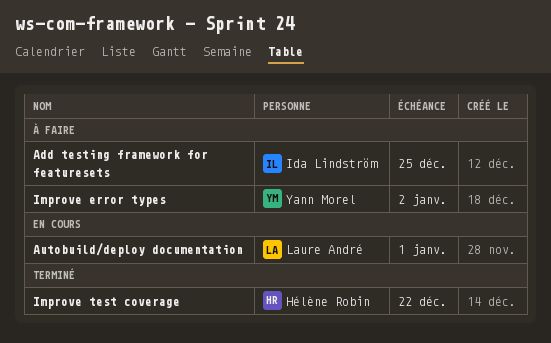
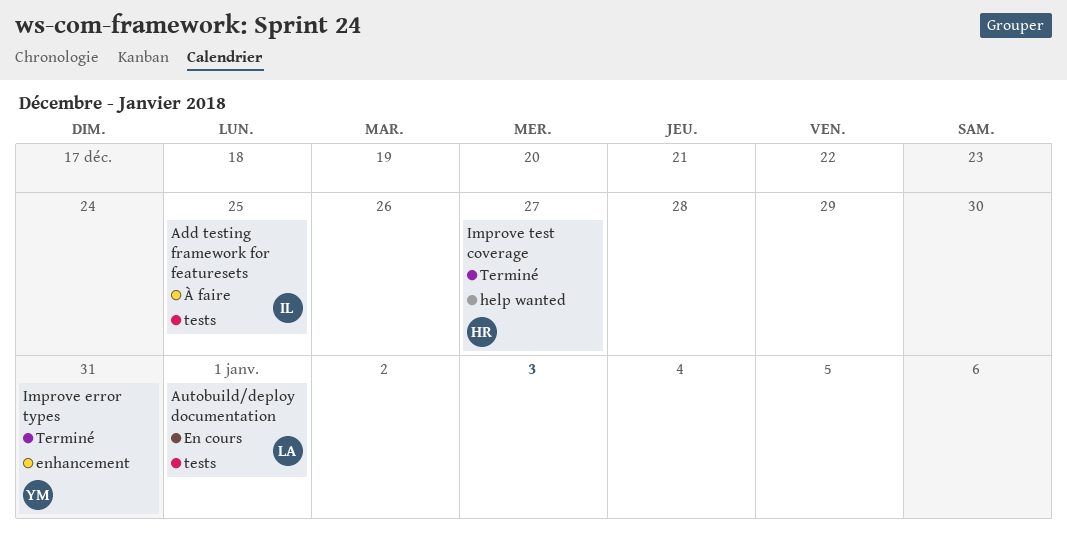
Improve error types, status: À faire -> Terminé
Improve error types, due: Jan 2 -> Dec 31
Improve test coverage, due: Dec 22 -> Dec 27

